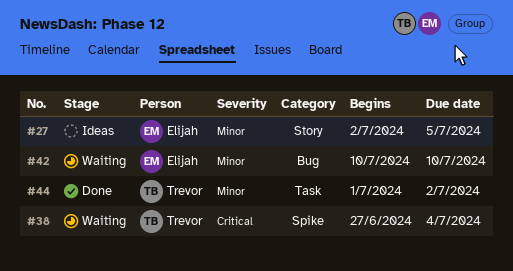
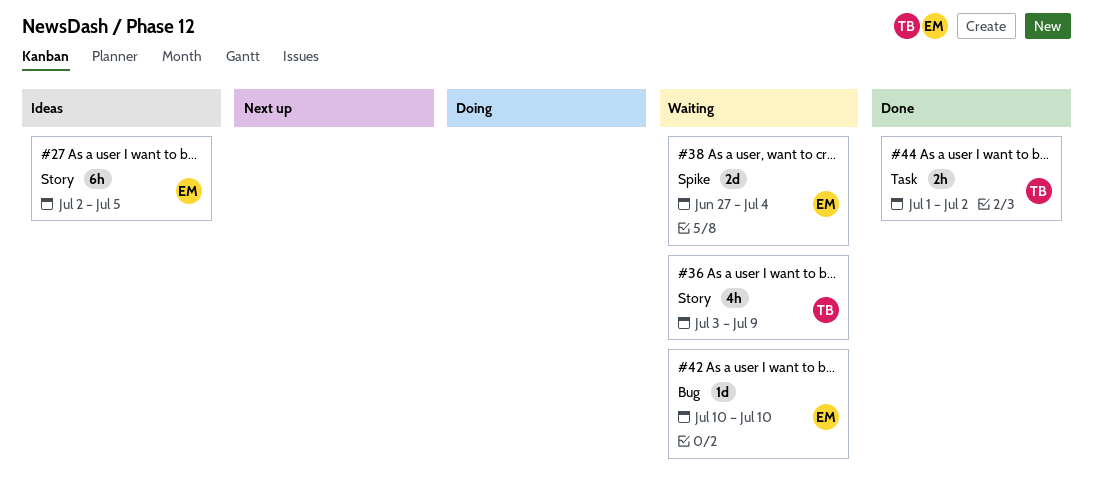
#36: none -> present
#38, owner: Trevor -> Elijah

